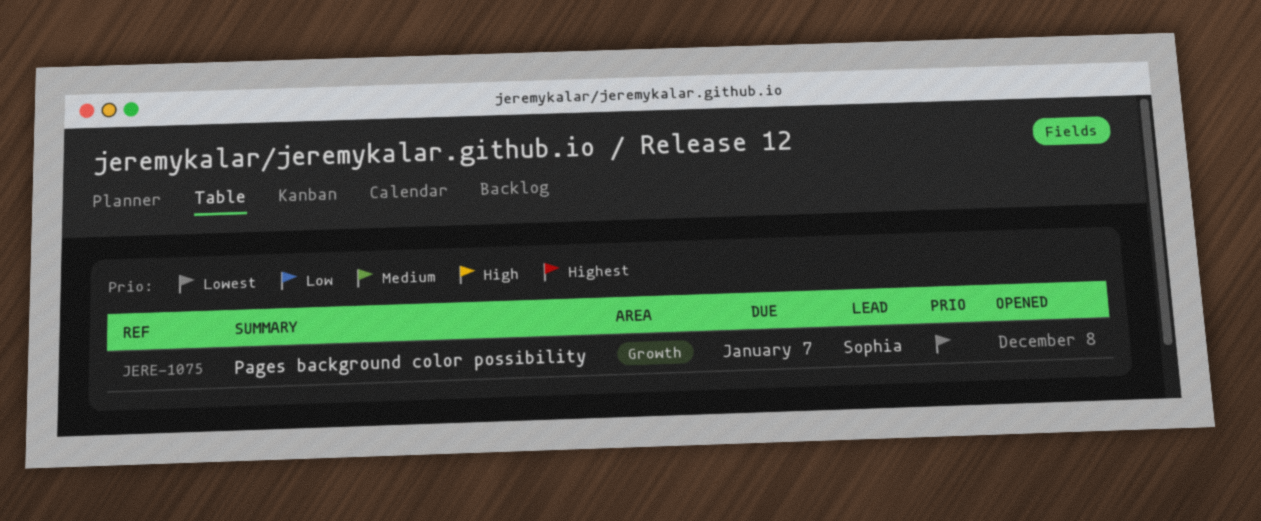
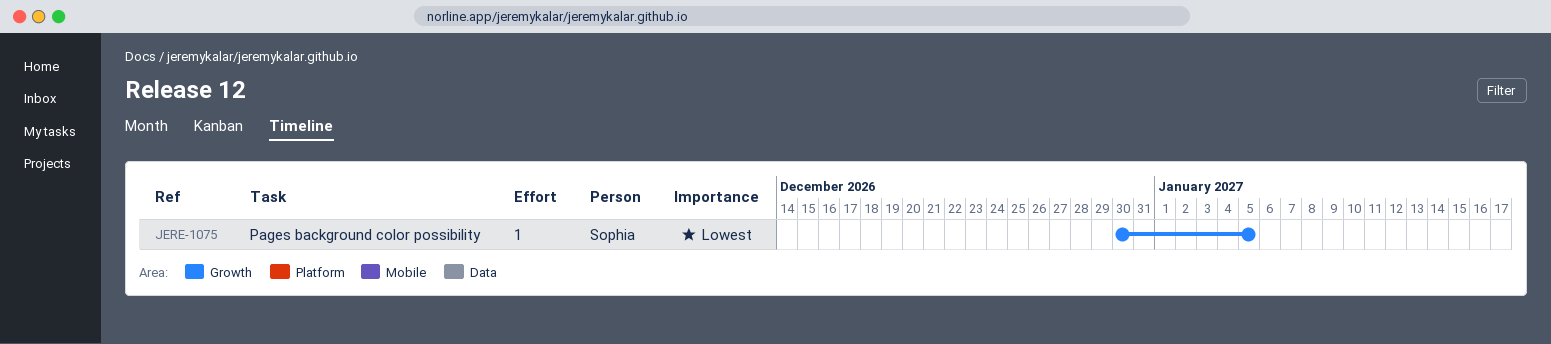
JERE-1075, due: Jan 7 -> Jan 5

